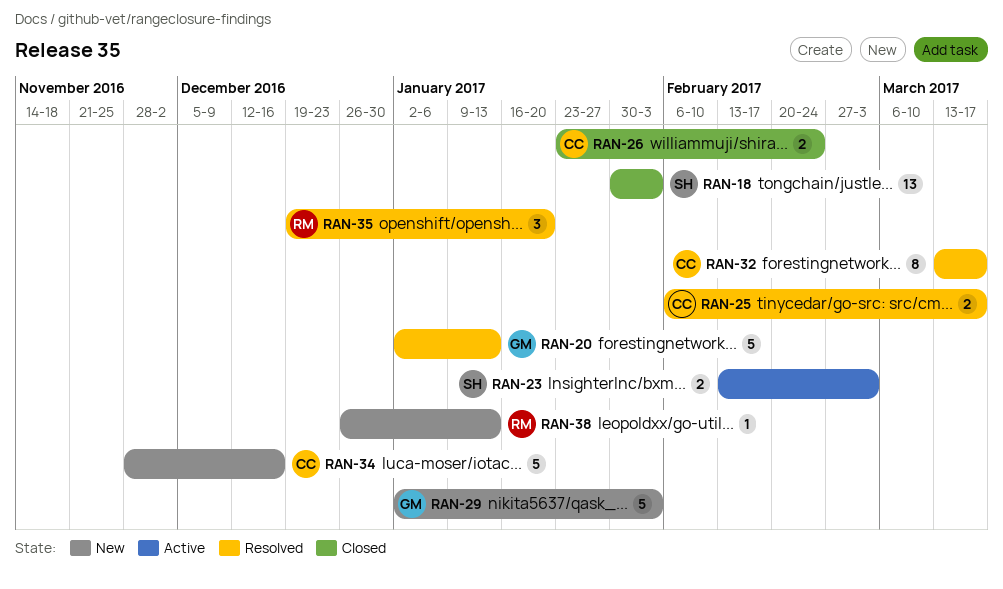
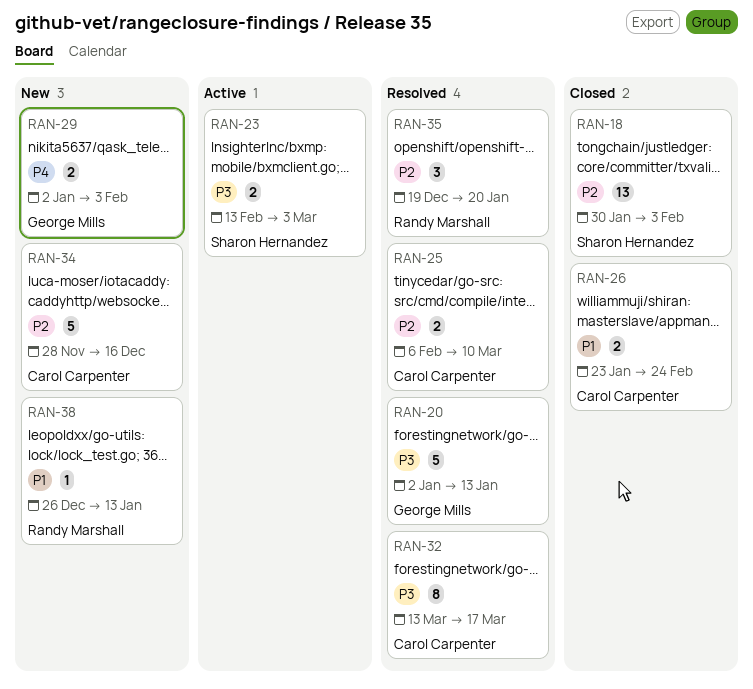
RAN-25, due: Mar 17 -> Mar 10
RAN-29, estimate: 5 -> 2

